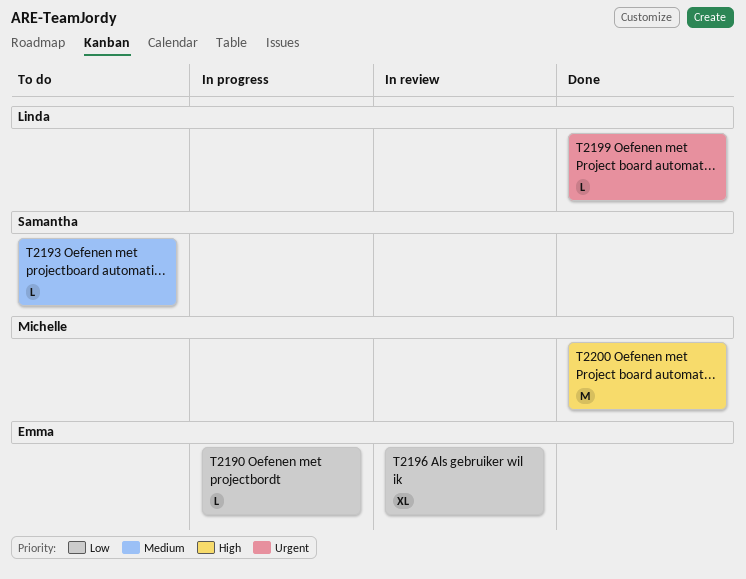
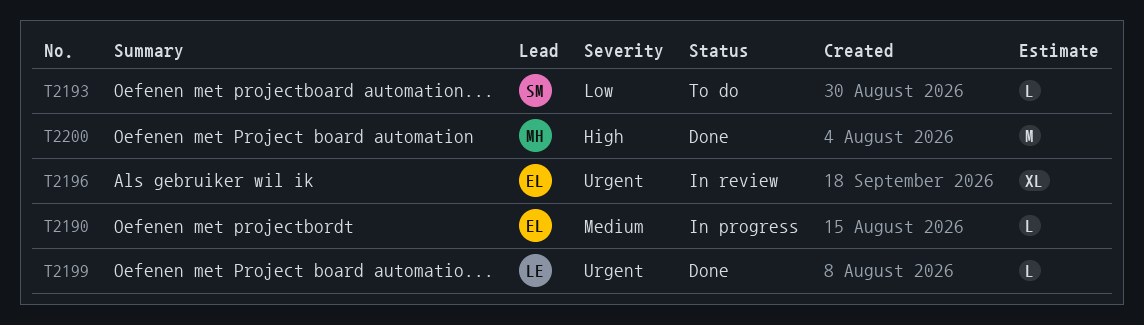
T2190, priority: Low -> Medium
T2193, priority: Medium -> Low
T2196, priority: Low -> Urgent

